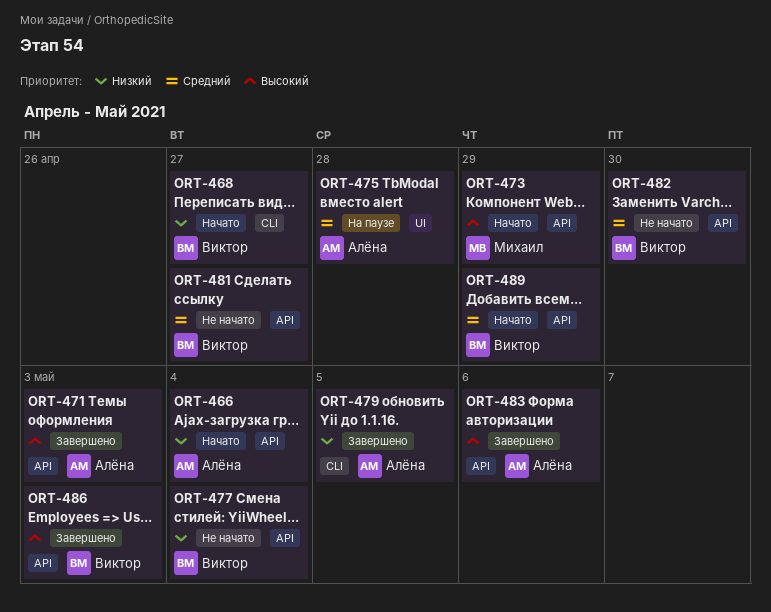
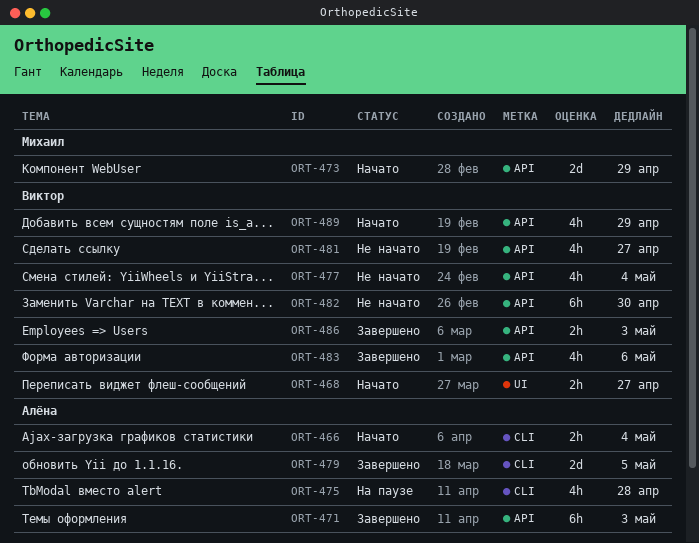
ORT-466, label: API -> CLI
ORT-468, label: CLI -> UI
ORT-475, label: UI -> CLI
ORT-483, owner: Алёна -> Виктор

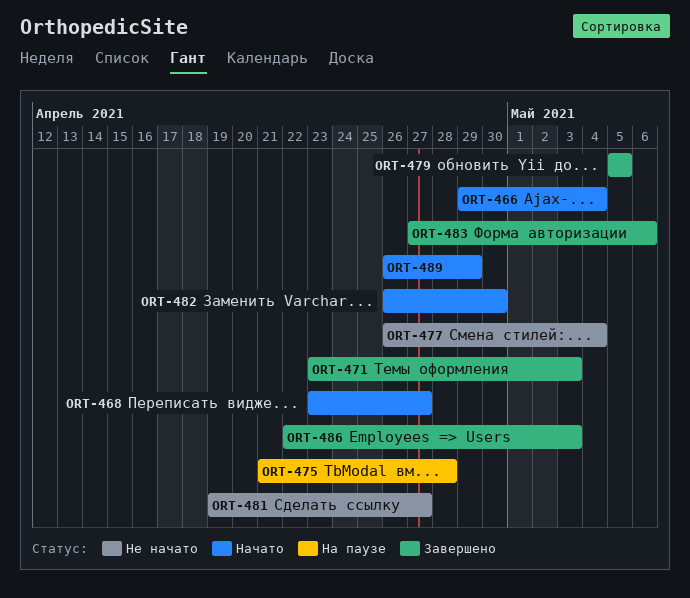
ORT-473: present -> none
ORT-482, status: Не начато -> Начато

